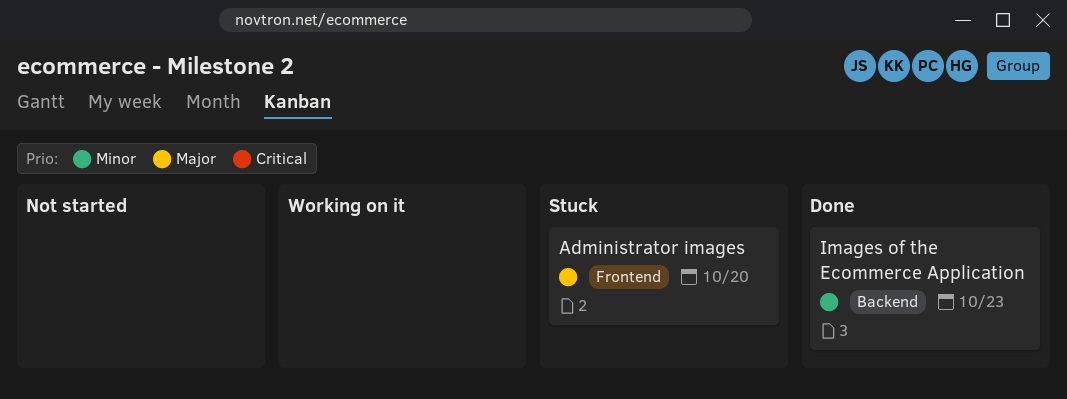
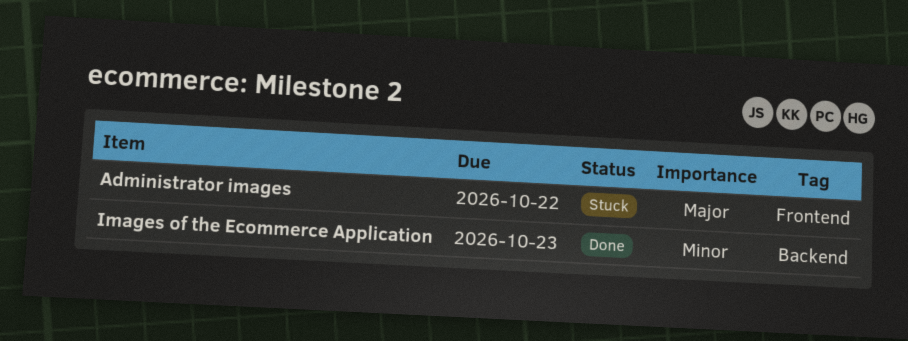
Administrator images, due: Oct 20 -> Oct 22

